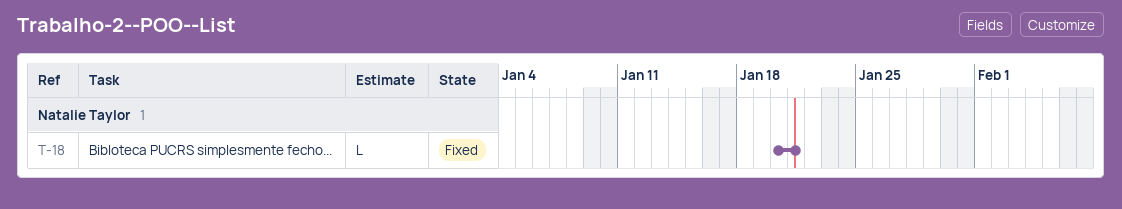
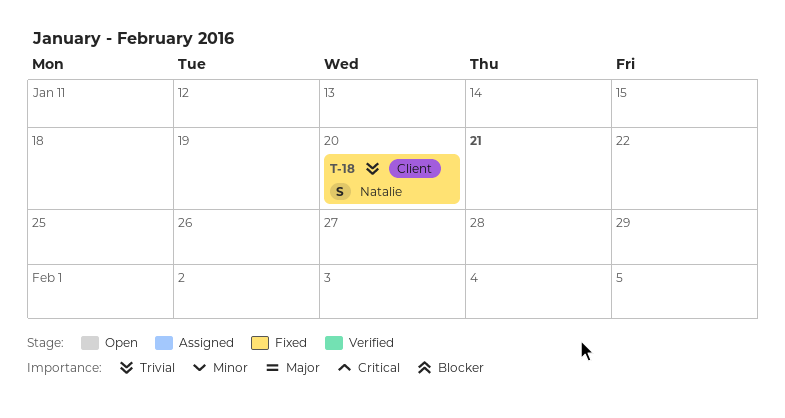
T-18, estimate: L -> S
T-18, due: Jan 21 -> Jan 20

